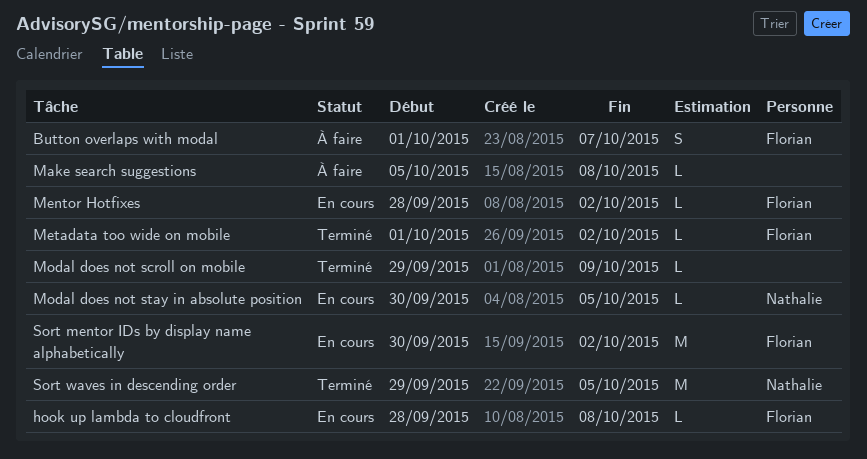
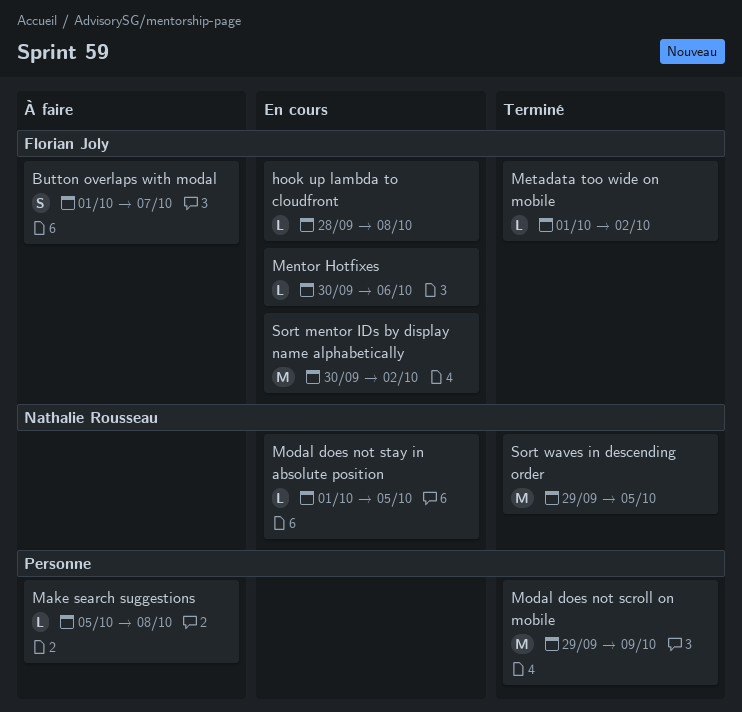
Mentor Hotfixes, start: Sep 28 -> Sep 30
Mentor Hotfixes, due: Oct 2 -> Oct 6
Modal does not scroll on mobile, estimate: L -> M
Modal does not stay in absolute position, start: Sep 30 -> Oct 1

